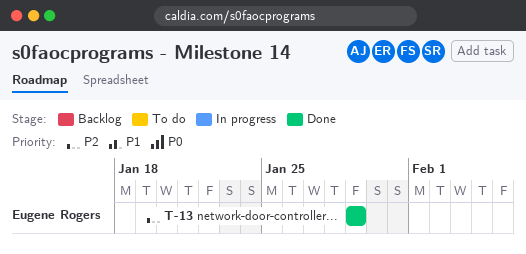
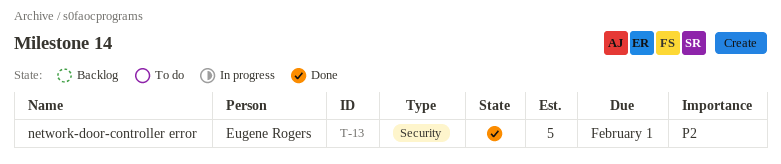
T-13, due: Jan 29 -> Feb 1

